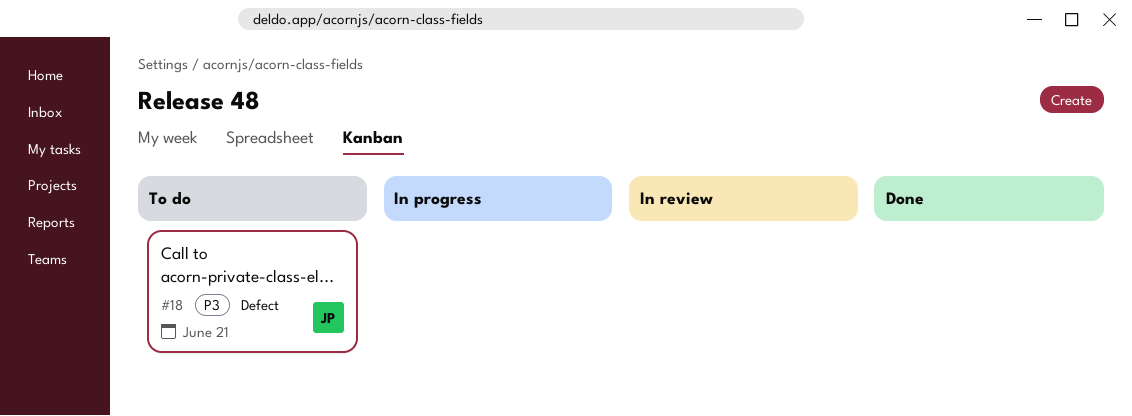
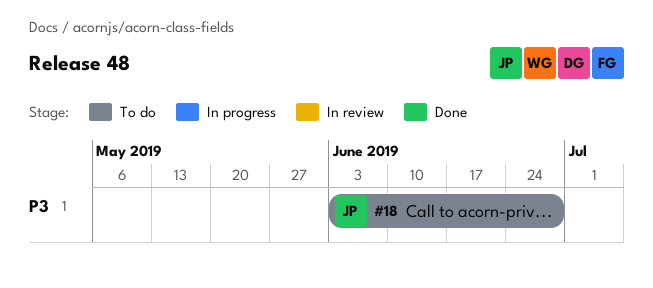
#18, due: Jun 21 -> Jun 28

